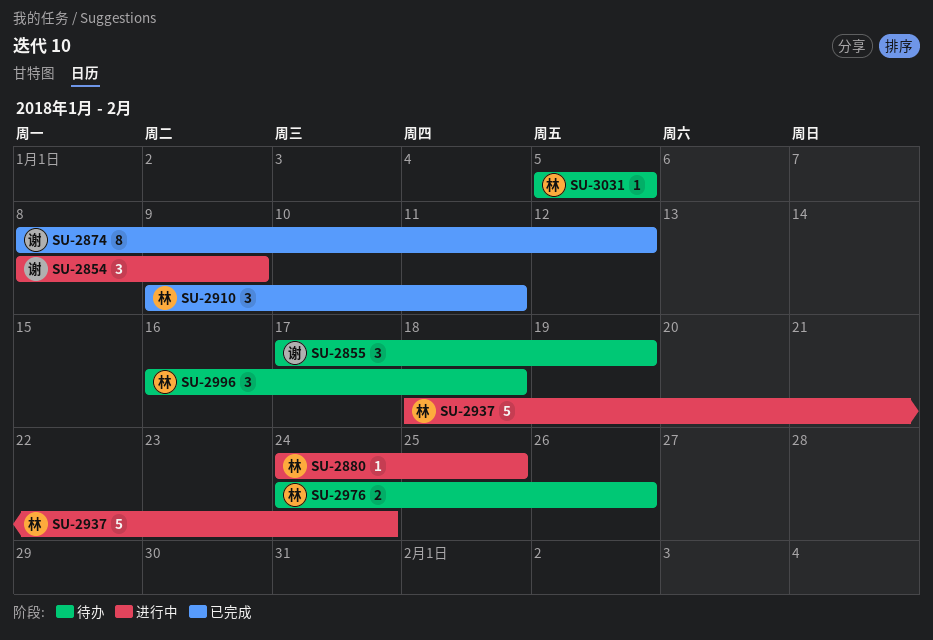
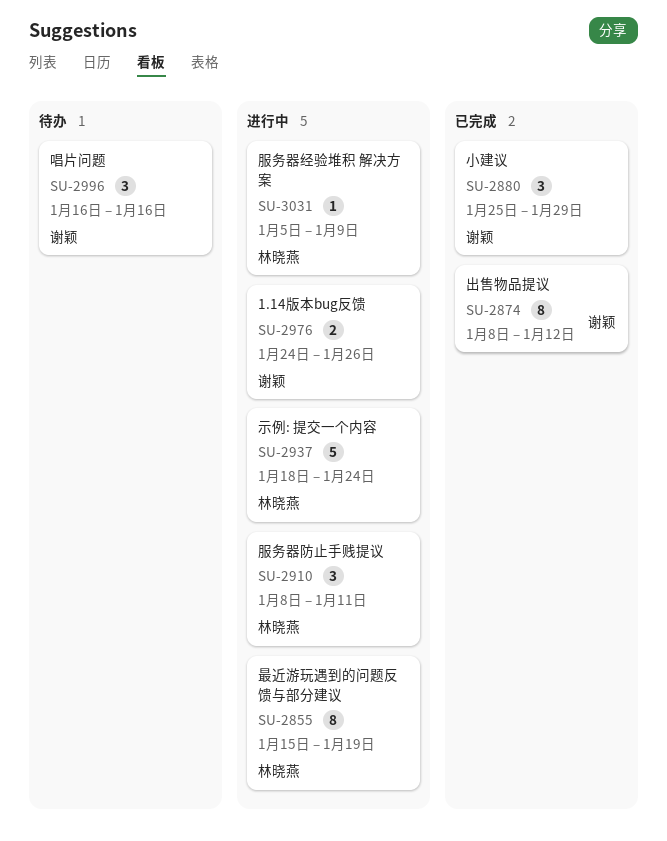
SU-2854: present -> none
SU-2855, status: 待办 -> 进行中
SU-2855, owner: 谢颖 -> 林晓燕
SU-2855, estimate: 3 -> 8
SU-2855, start: Jan 17 -> Jan 15
SU-2880, status: 进行中 -> 已完成
SU-2880, owner: 林晓燕 -> 谢颖
SU-2880, estimate: 1 -> 3
SU-2880, start: Jan 24 -> Jan 25
SU-2880, due: Jan 25 -> Jan 29
SU-2910, status: 已完成 -> 进行中
SU-2910, start: Jan 9 -> Jan 8
SU-2976, status: 待办 -> 进行中
SU-2976, owner: 林晓燕 -> 谢颖
SU-2996, owner: 林晓燕 -> 谢颖
SU-2996, due: Jan 18 -> Jan 16
SU-3031, status: 待办 -> 进行中
SU-3031, due: Jan 5 -> Jan 9

